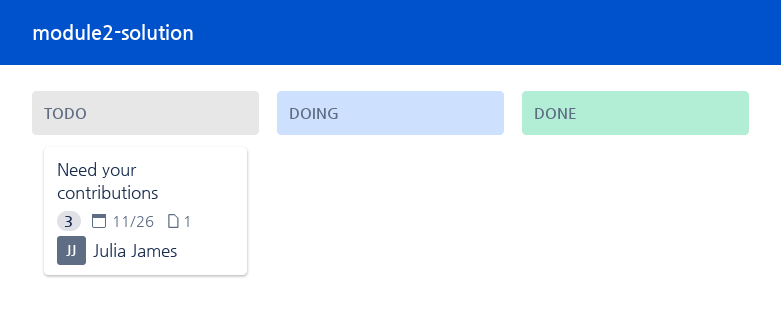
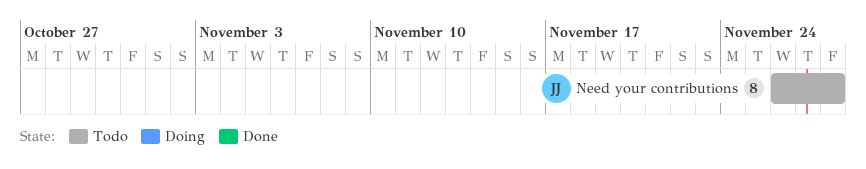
Need your contributions, estimate: 3 -> 8
Need your contributions, due: Nov 26 -> Nov 28

